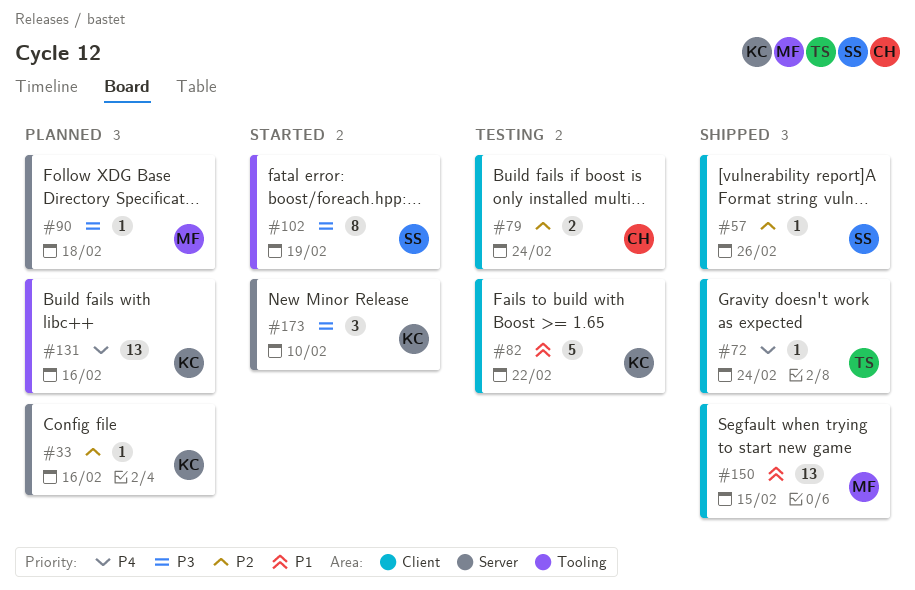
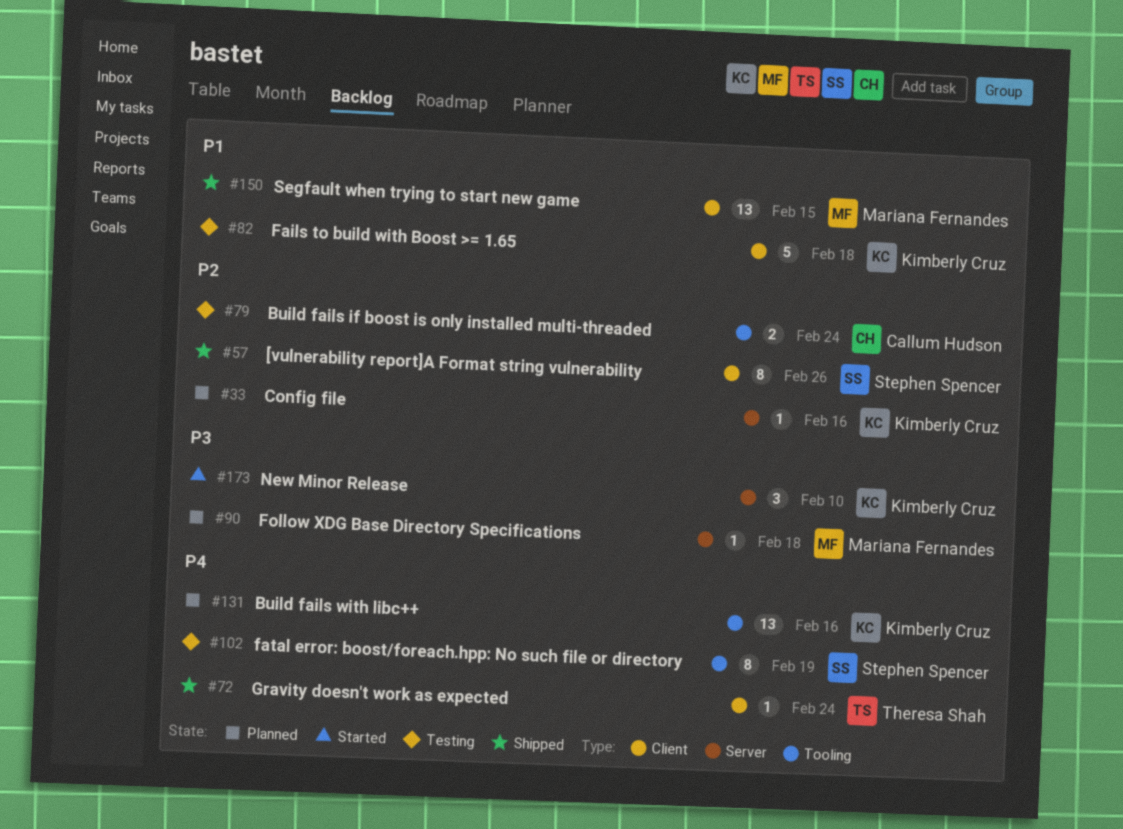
#57, estimate: 1 -> 8
#79, label: Client -> Tooling
#82, due: Feb 22 -> Feb 18
#102, status: Started -> Testing
#102, priority: P3 -> P4

